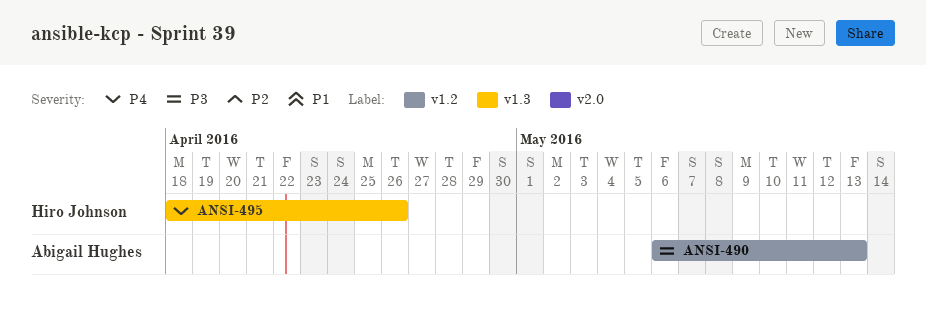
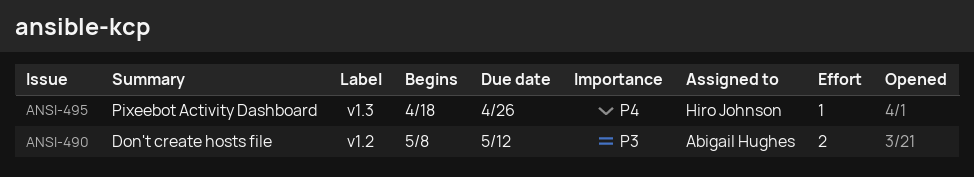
ANSI-490, start: May 6 -> May 8
ANSI-490, due: May 13 -> May 12

